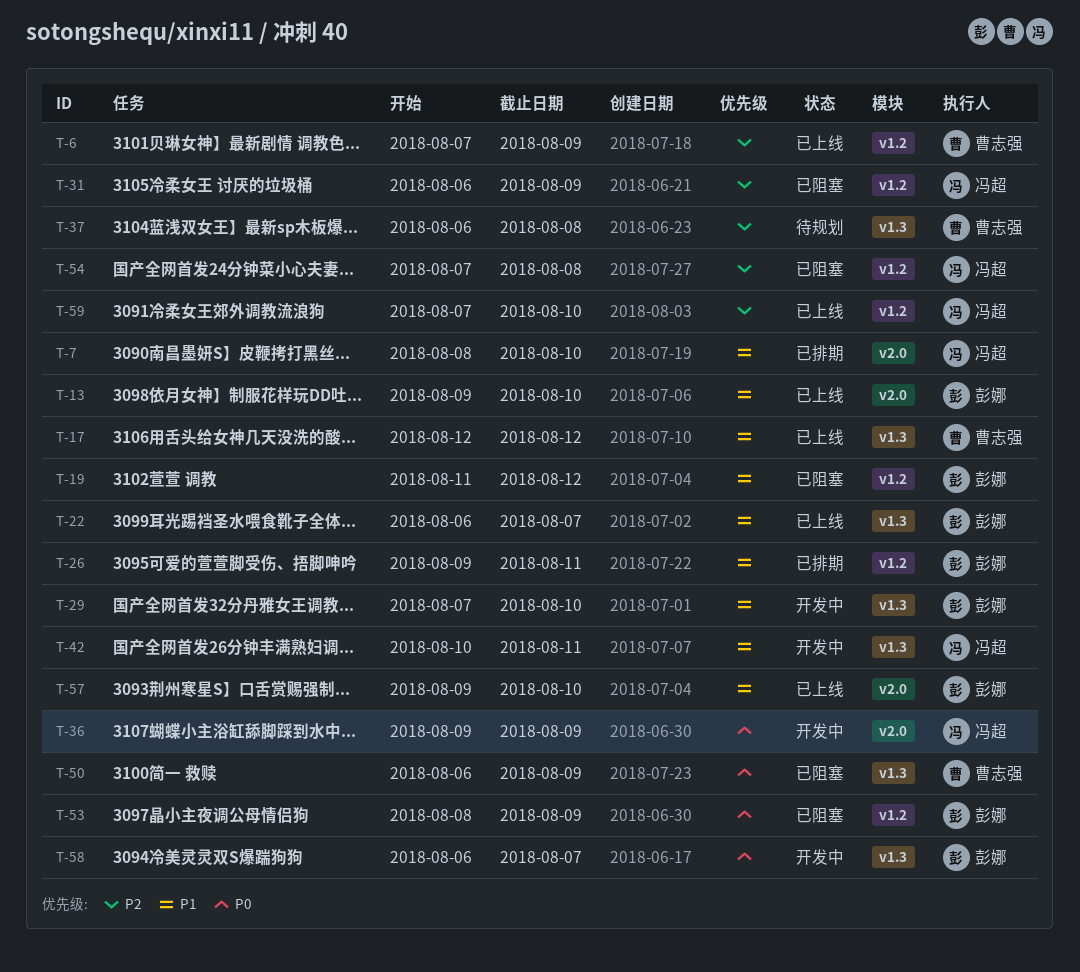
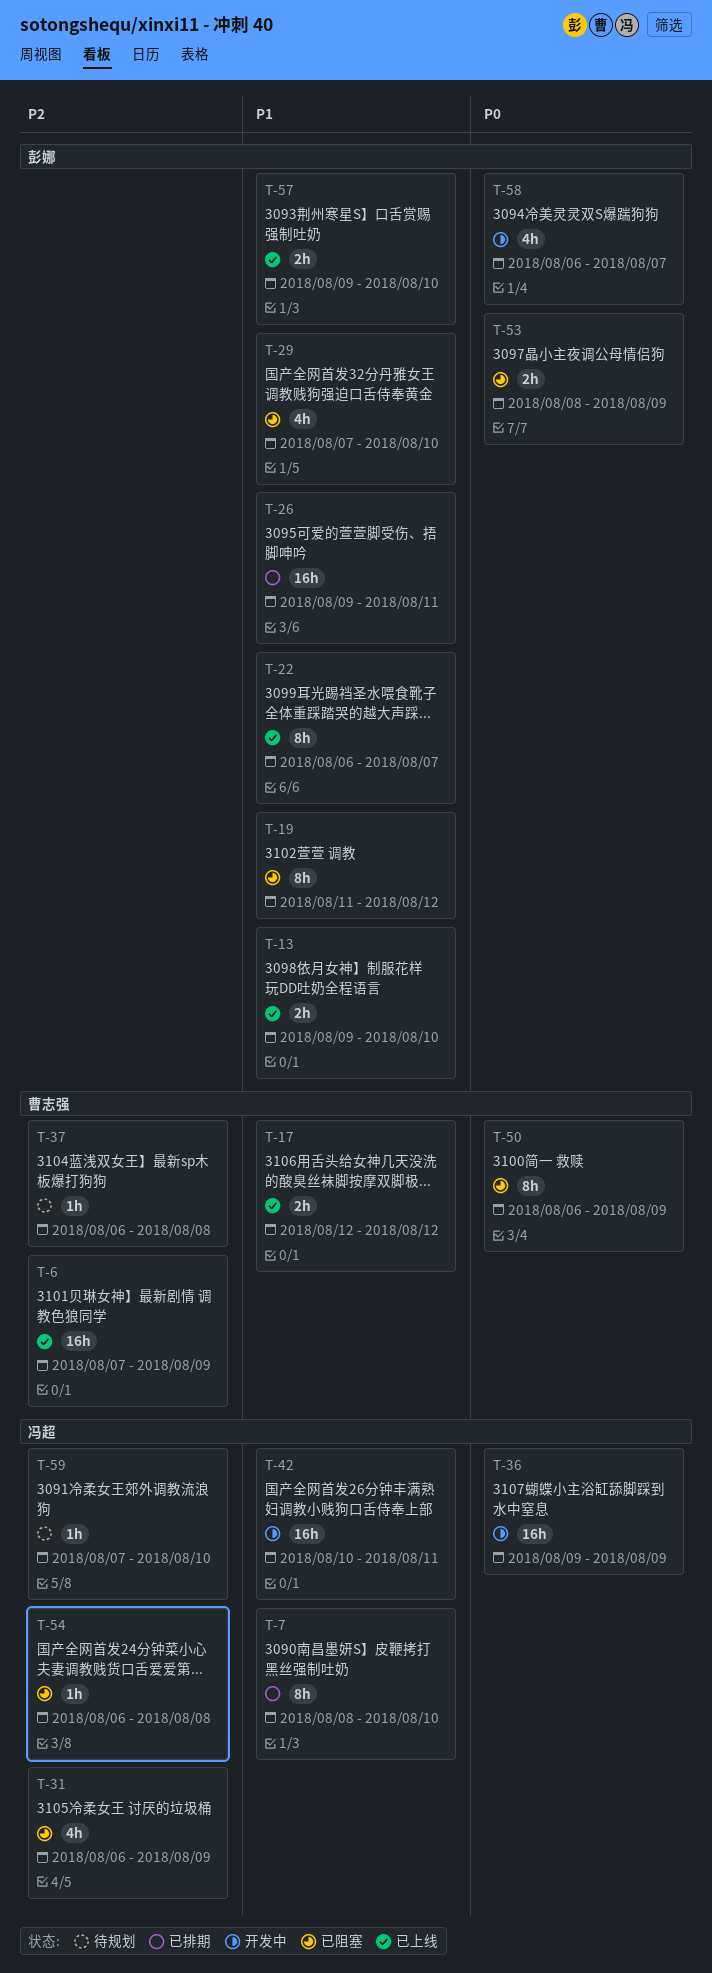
T-29, status: 开发中 -> 已阻塞
T-54, start: Aug 7 -> Aug 6
T-59, status: 已上线 -> 待规划

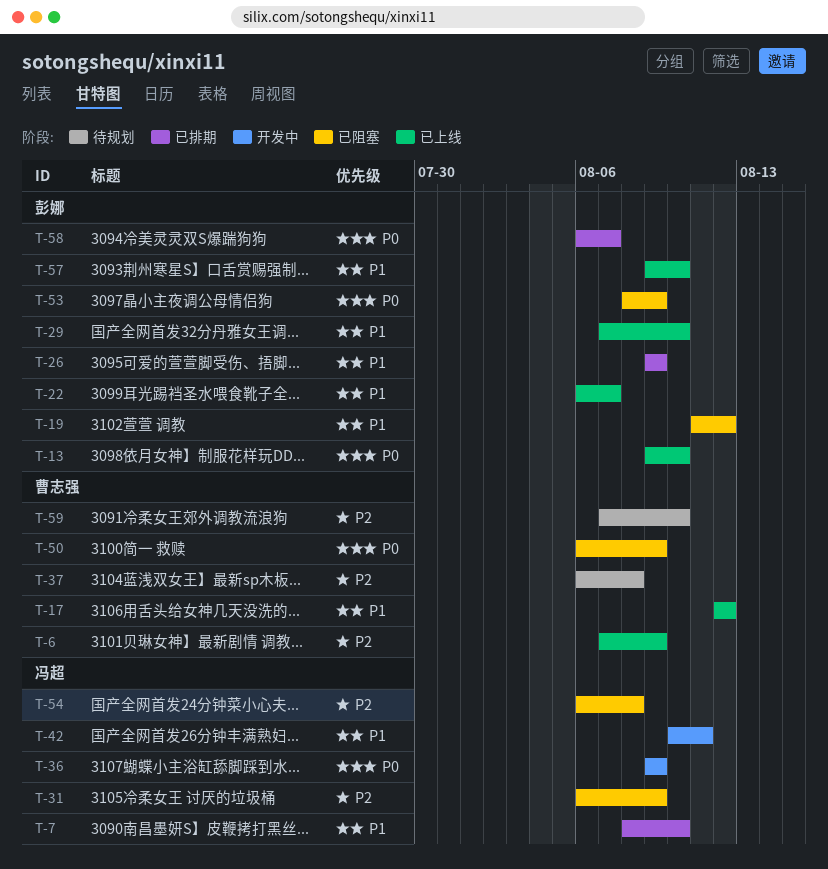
T-13, priority: P1 -> P0
T-26, due: Aug 11 -> Aug 9
T-29, status: 已阻塞 -> 已上线
T-58, status: 开发中 -> 已排期
T-59, owner: 冯超 -> 曹志强

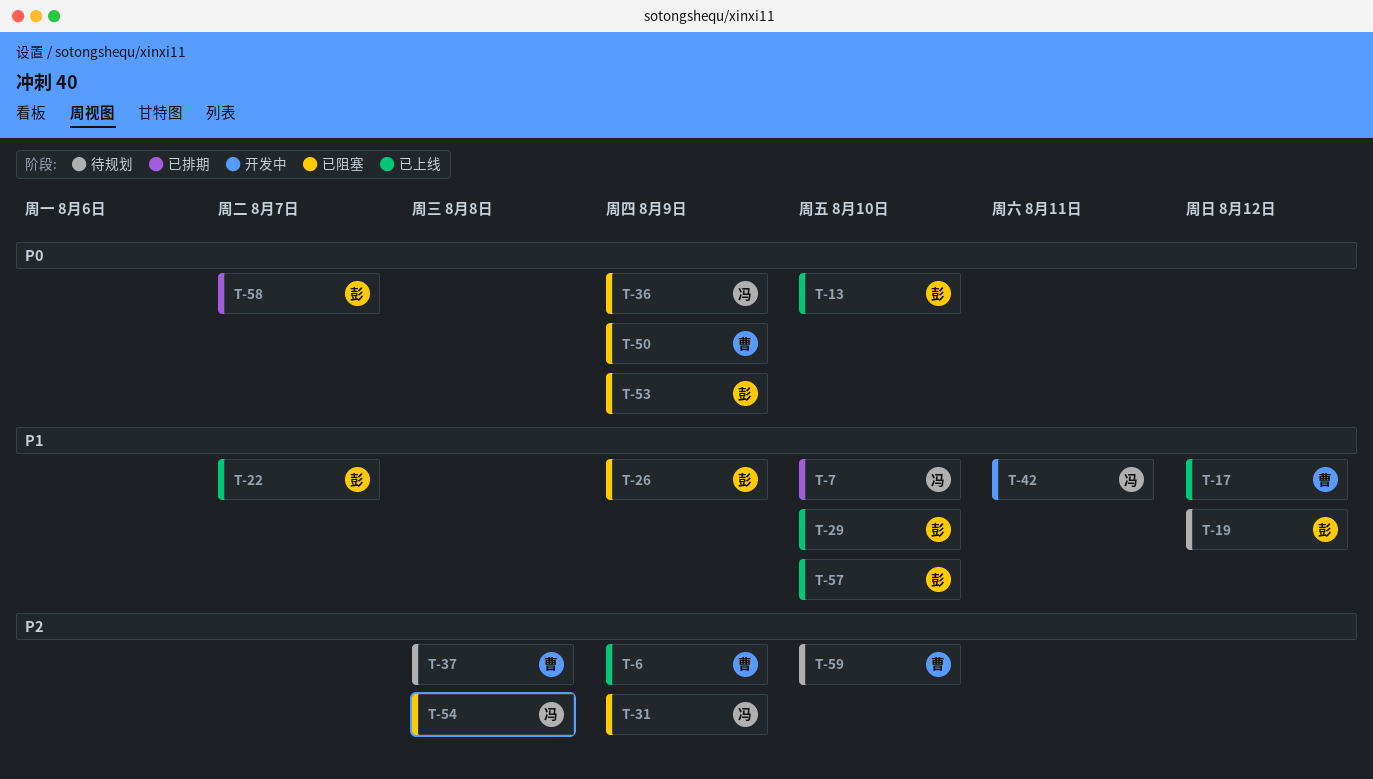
T-19, status: 已阻塞 -> 待规划
T-26, status: 已排期 -> 已阻塞
T-36, status: 开发中 -> 已阻塞

